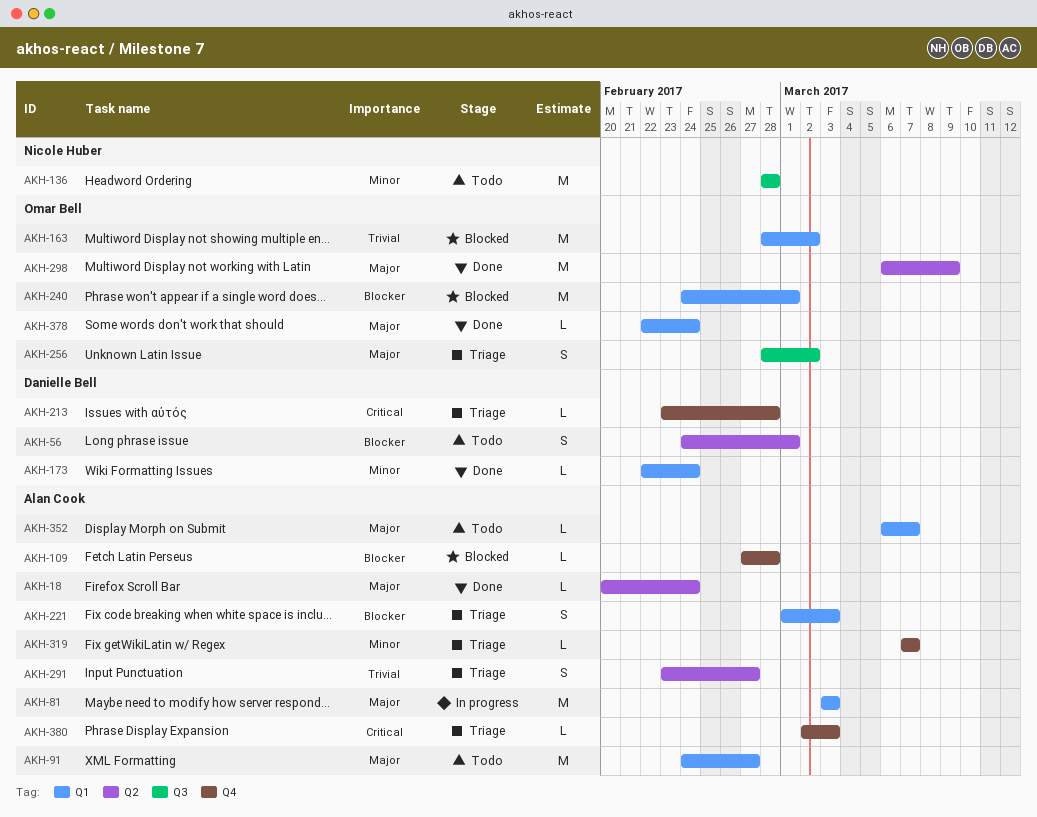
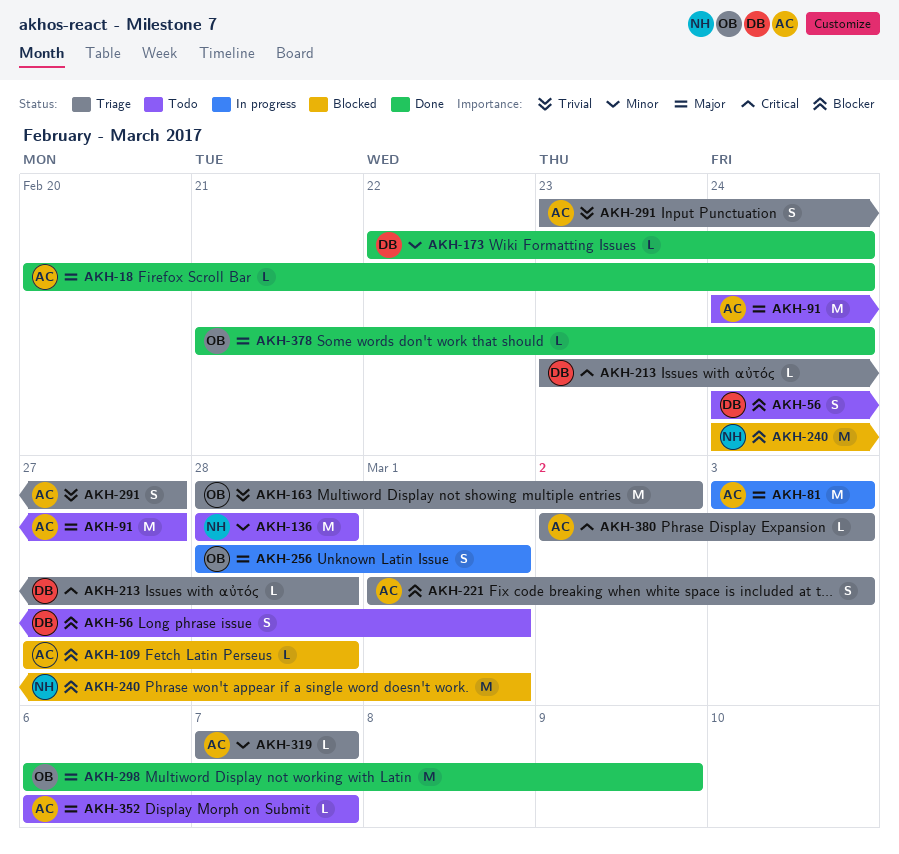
AKH-163, status: Blocked -> Triage
AKH-240, owner: Omar Bell -> Nicole Huber
AKH-256, status: Triage -> In progress
AKH-256, due: Mar 2 -> Mar 1
AKH-378, start: Feb 22 -> Feb 21

